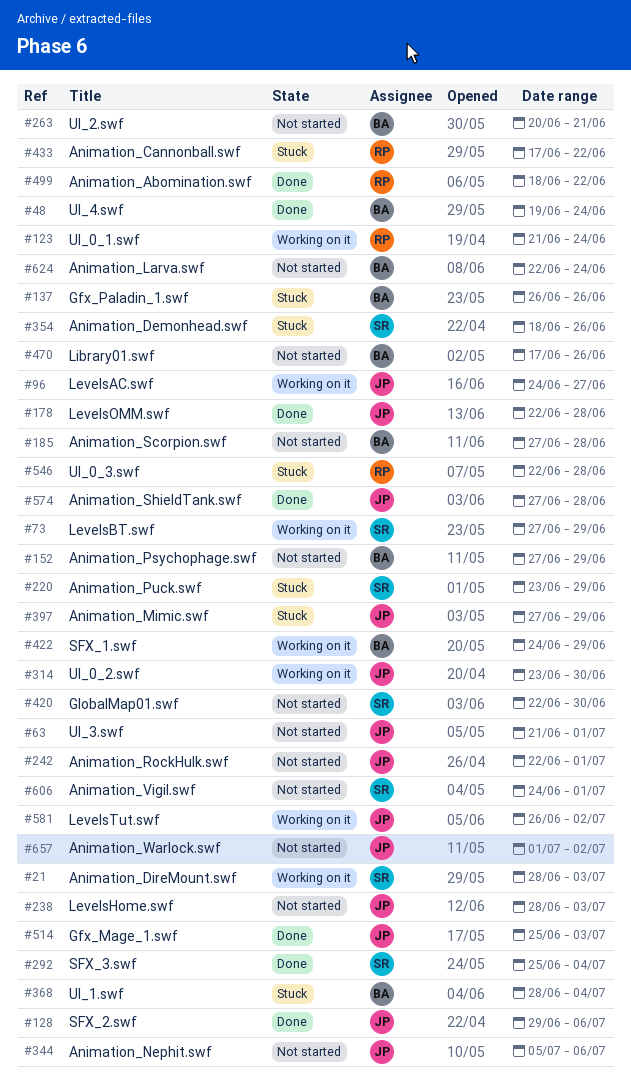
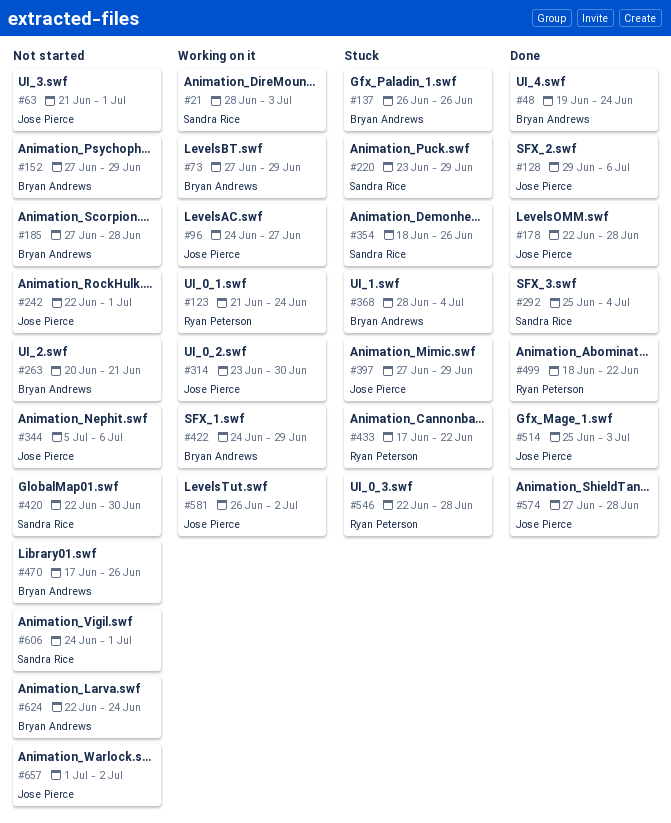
#73, owner: Sandra Rice -> Bryan Andrews
#238: present -> none

